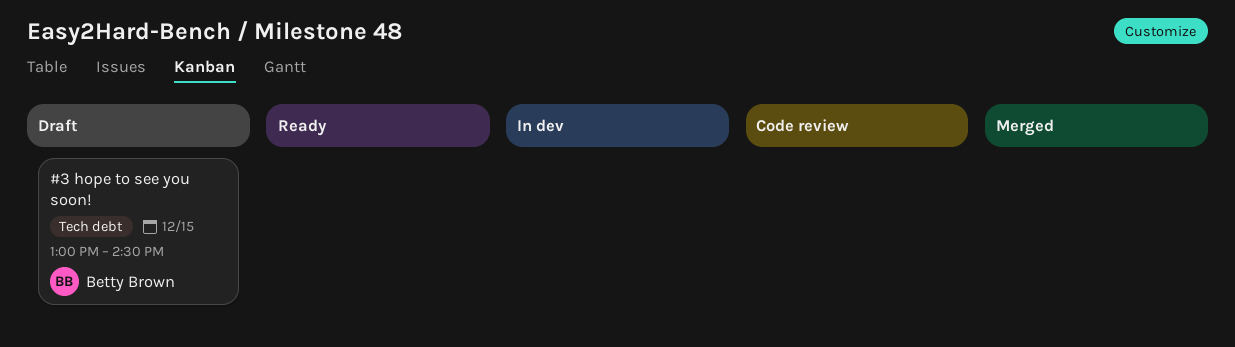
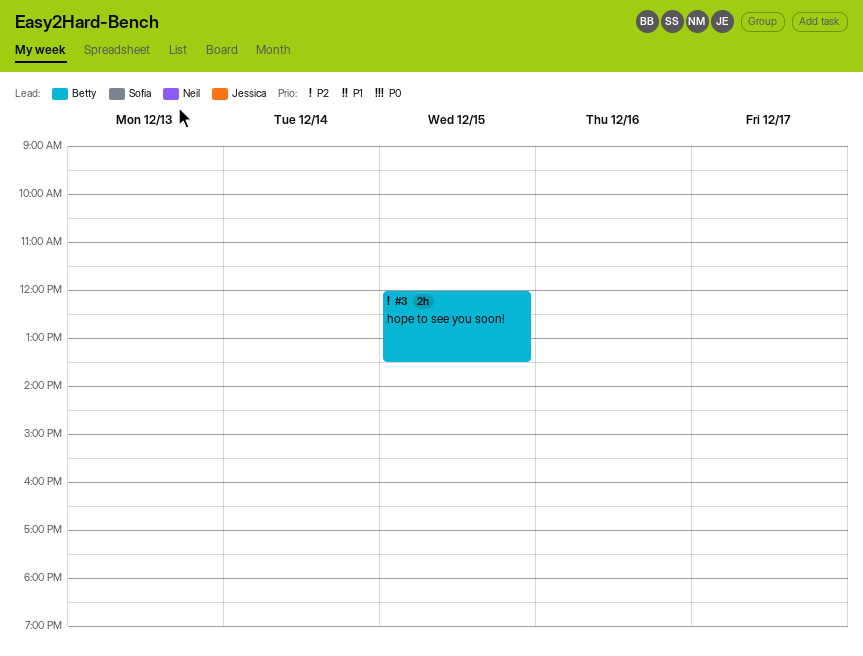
#3, begins: 13:00 -> 12:00
#3, ends: 14:30 -> 13:30

